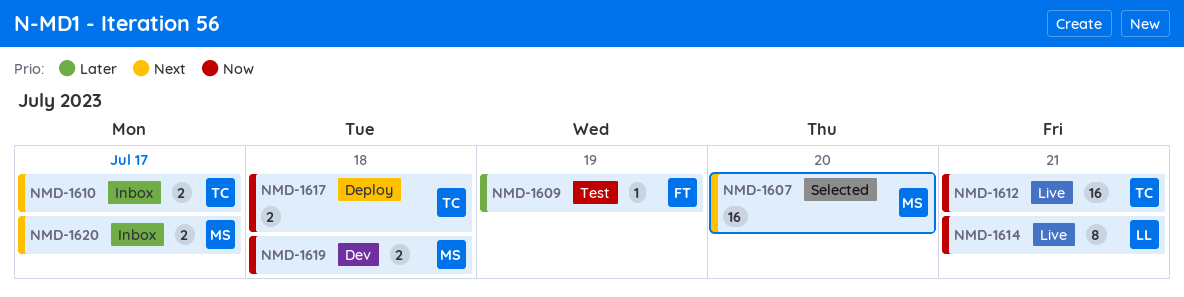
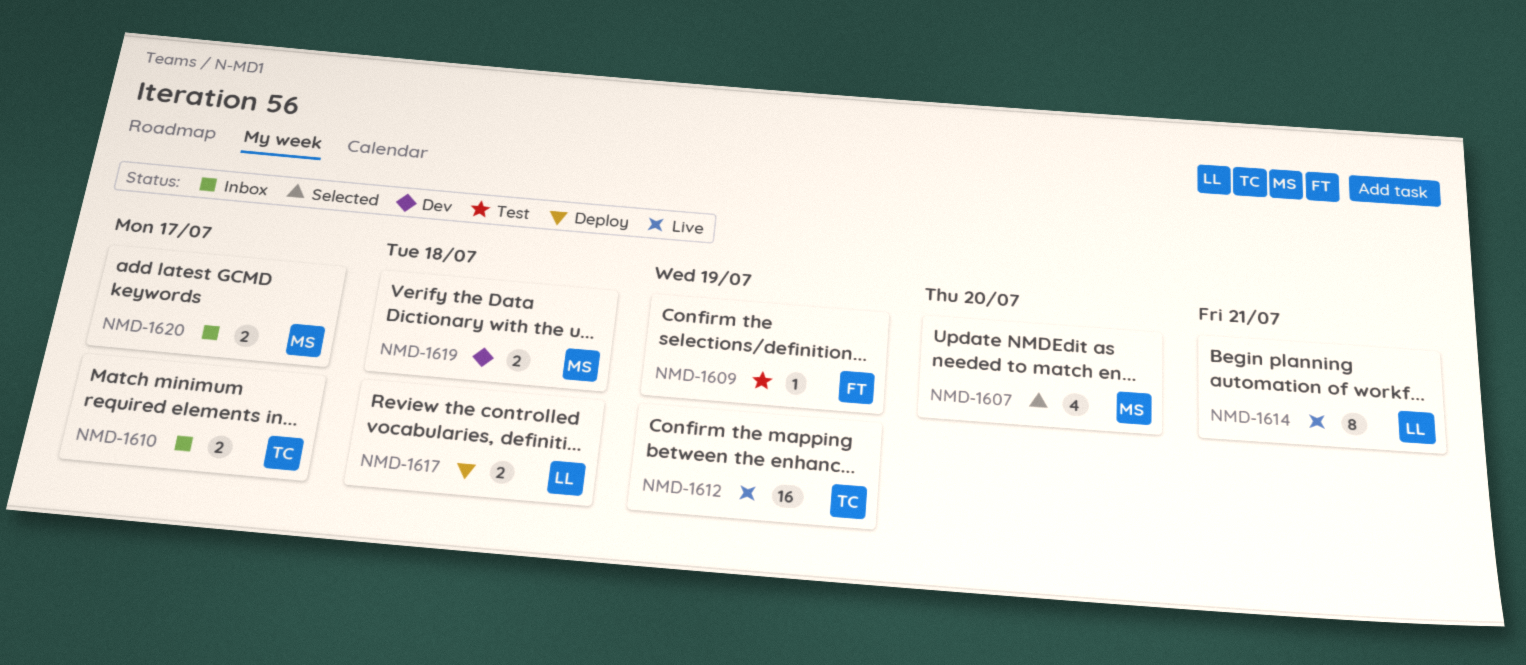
NMD-1607, estimate: 16 -> 4
NMD-1612, due: Jul 21 -> Jul 19
NMD-1617, owner: TC -> LL

